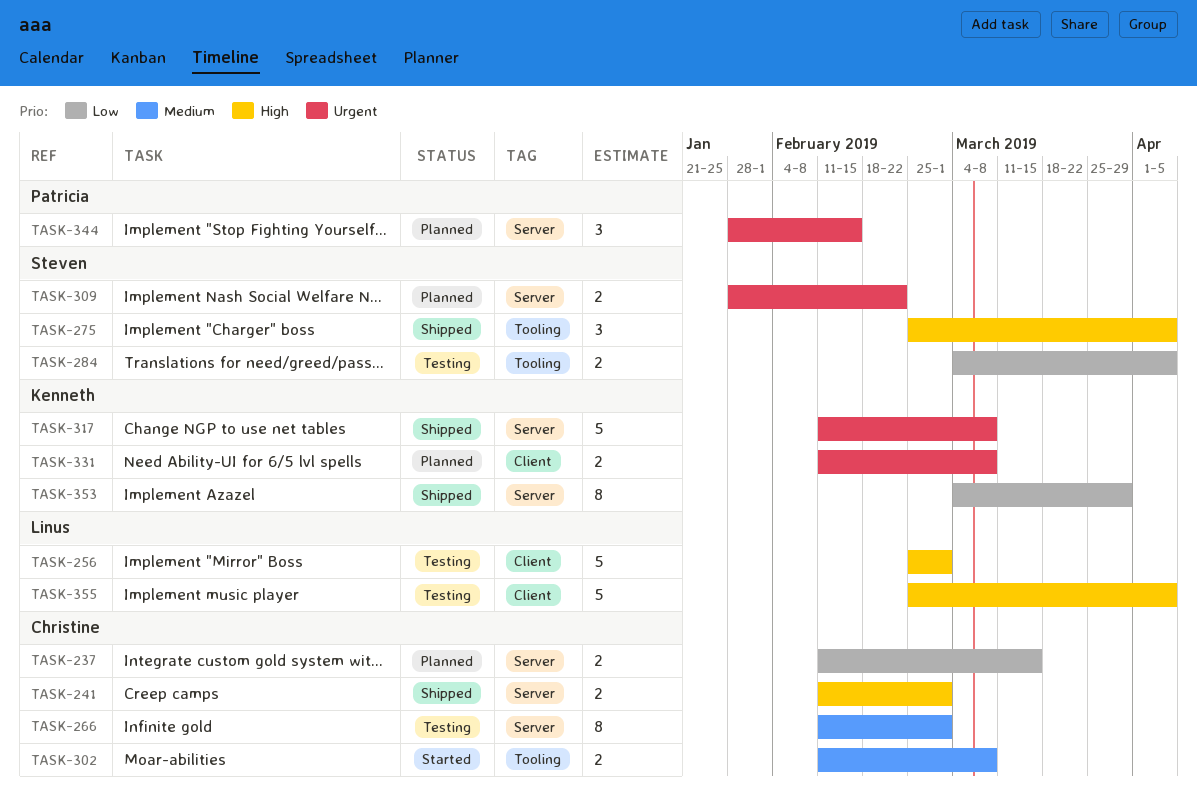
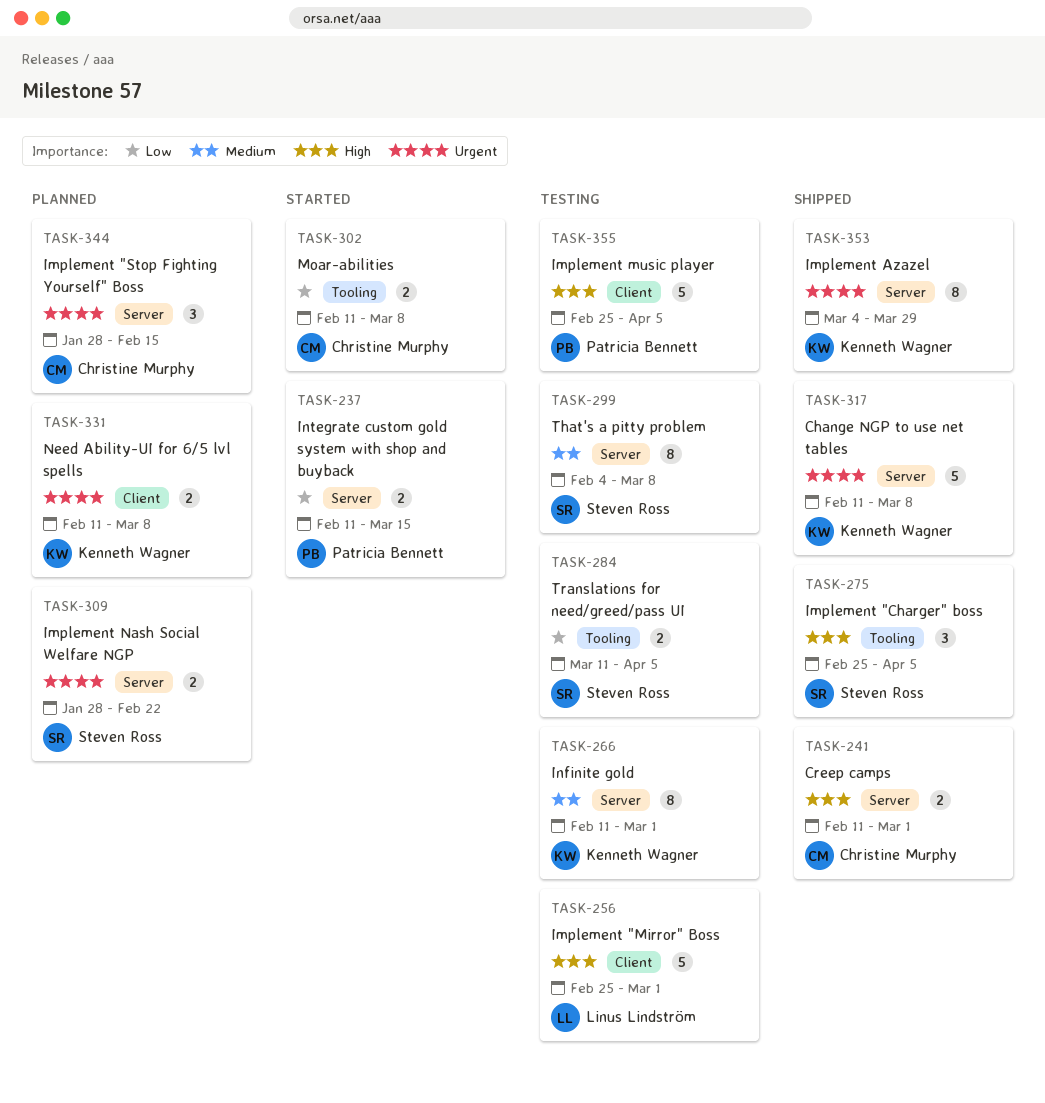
TASK-237, status: Planned -> Started
TASK-237, owner: Christine Murphy -> Patricia Bennett
TASK-266, owner: Christine Murphy -> Kenneth Wagner
TASK-284, start: Mar 4 -> Mar 11
TASK-299: none -> present
TASK-302, priority: Medium -> Low
TASK-344, owner: Patricia Bennett -> Christine Murphy
TASK-353, priority: Low -> Urgent
TASK-355, owner: Linus Lindström -> Patricia Bennett

